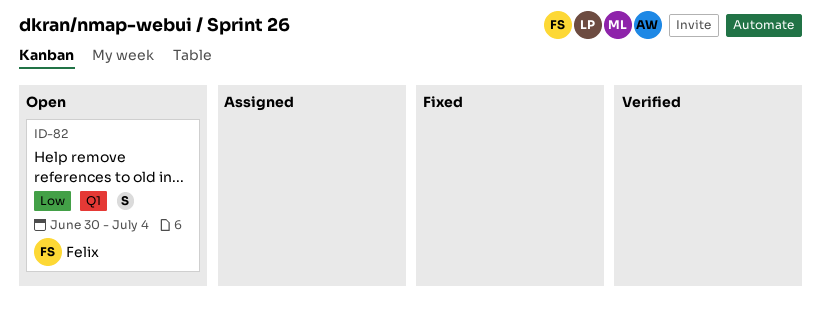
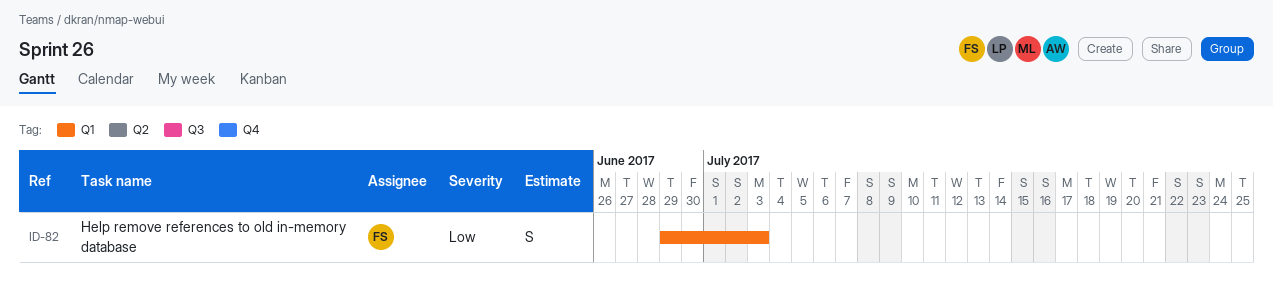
ID-82, start: Jun 30 -> Jun 29
ID-82, due: Jul 4 -> Jul 3

